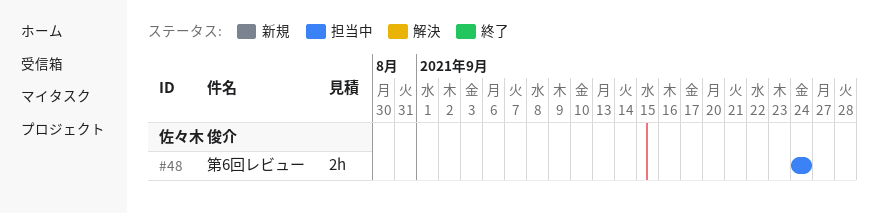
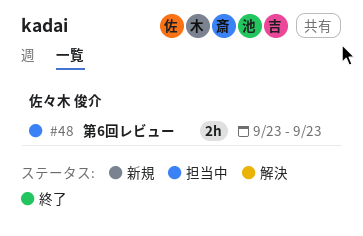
#48, start: Sep 24 -> Sep 23
#48, due: Sep 24 -> Sep 23

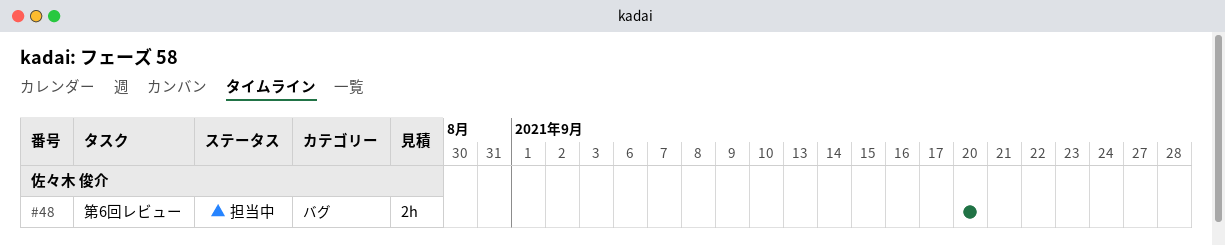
#48, start: Sep 23 -> Sep 20
#48, due: Sep 23 -> Sep 20

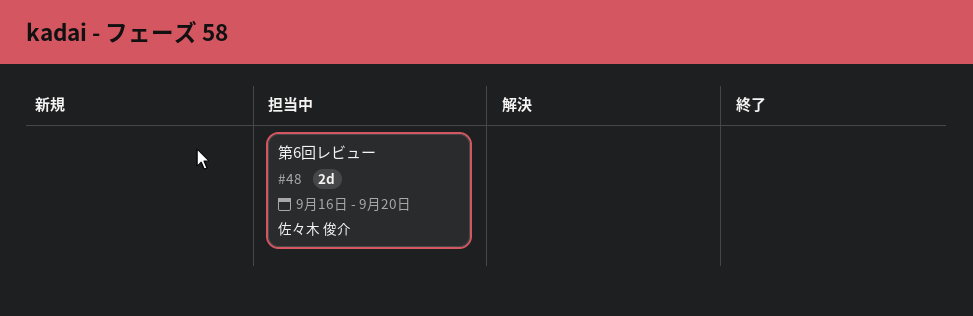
#48, estimate: 2h -> 2d
#48, start: Sep 20 -> Sep 16

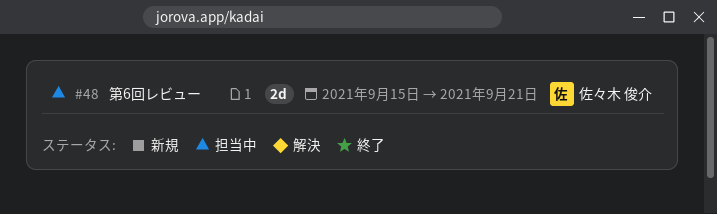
#48, start: Sep 16 -> Sep 15
#48, due: Sep 20 -> Sep 21

